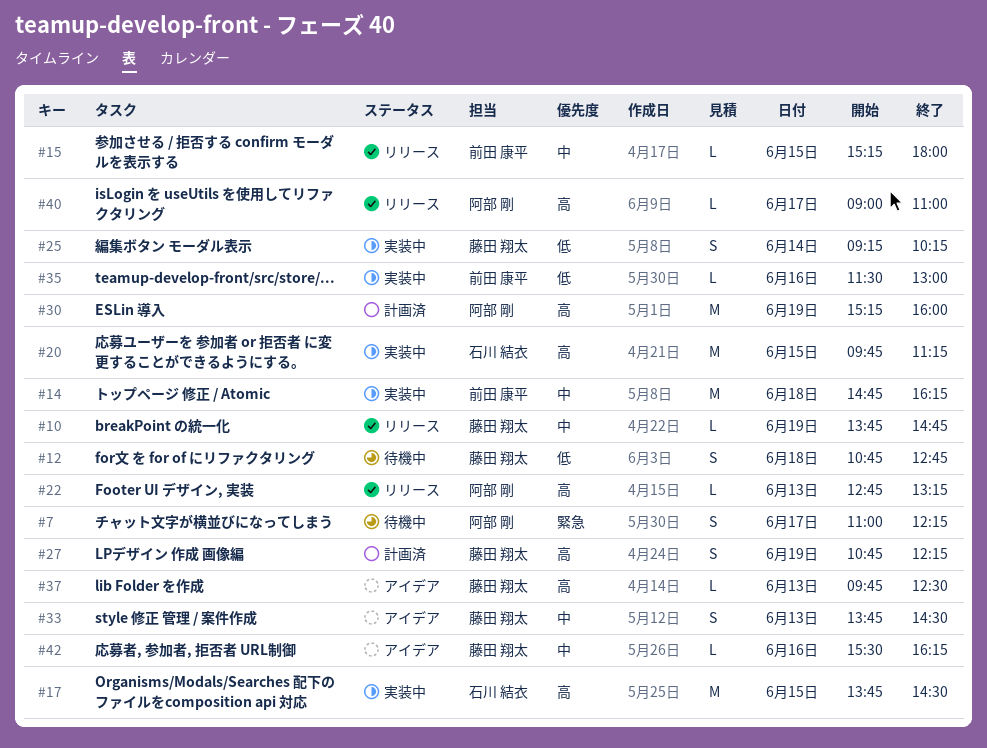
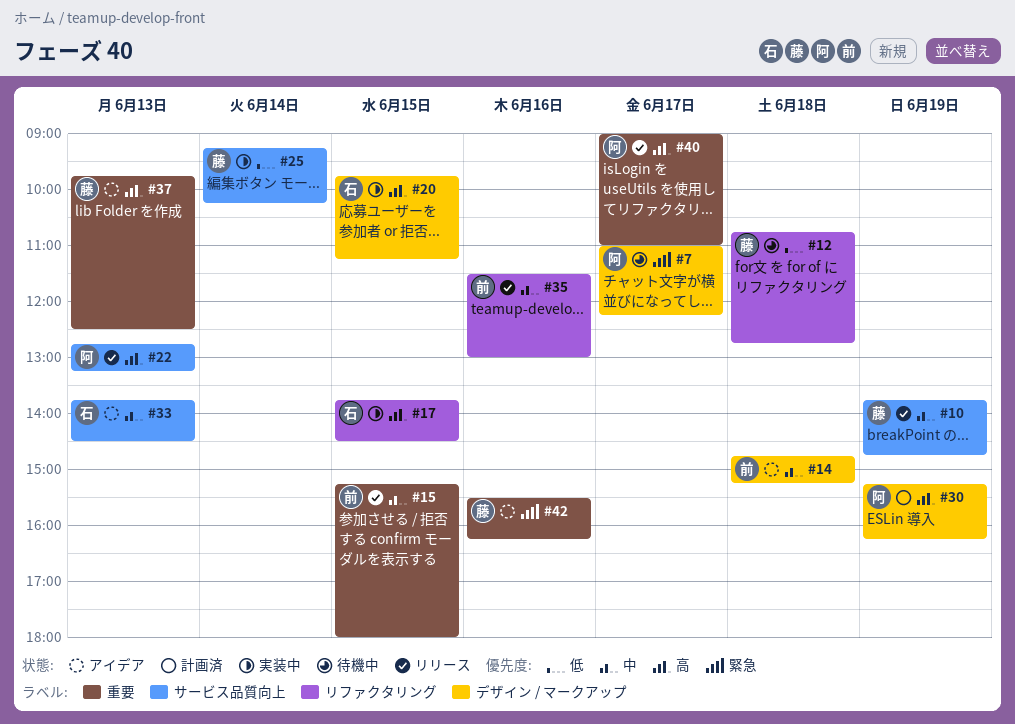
#14, status: 実装中 -> アイデア
#14, ends: 16:15 -> 15:15
#27: present -> none
#30, ends: 16:00 -> 16:15
#33, owner: 藤田 翔太 -> 石川 結衣
#35, status: 実装中 -> リリース
#35, priority: 低 -> 中
#42, priority: 中 -> 緊急

